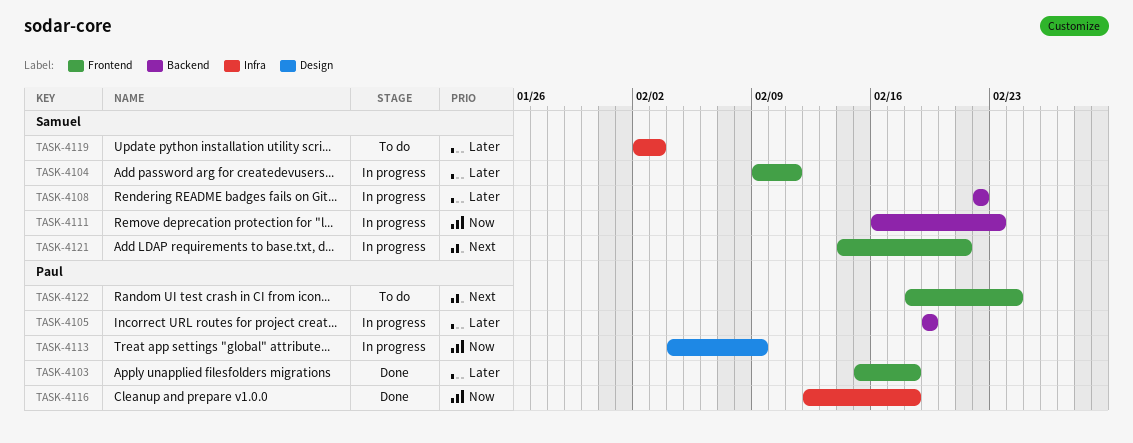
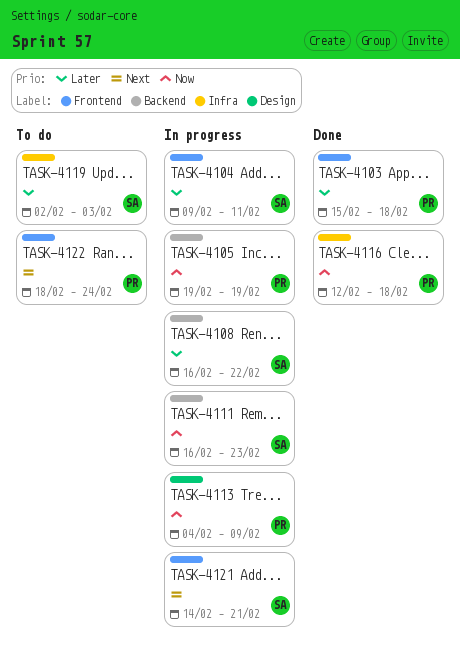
TASK-4105, priority: Later -> Now
TASK-4108, start: Feb 22 -> Feb 16

